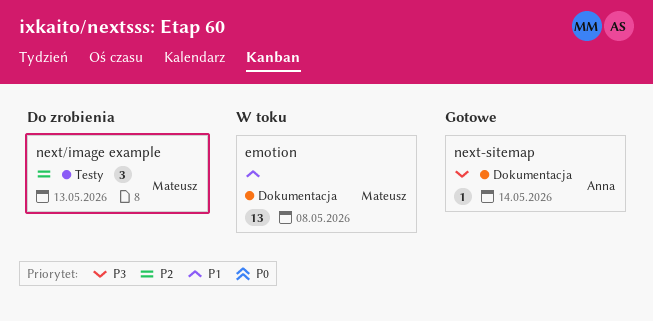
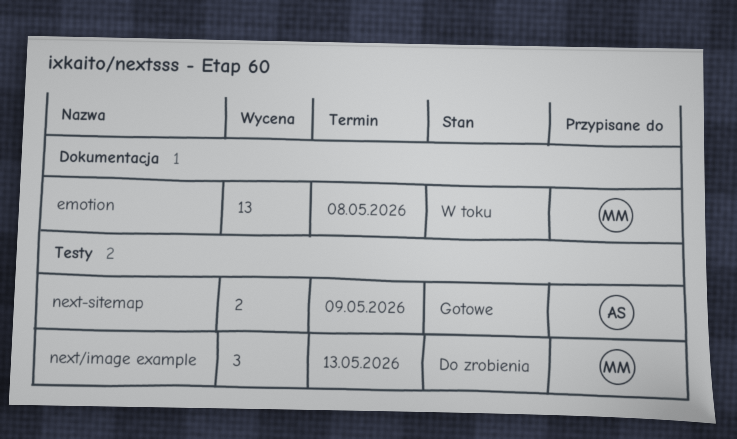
next-sitemap, label: Dokumentacja -> Testy
next-sitemap, estimate: 1 -> 2
next-sitemap, due: May 14 -> May 9

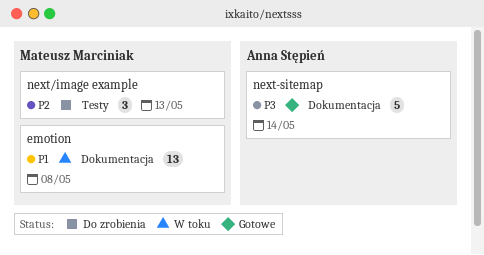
next-sitemap, label: Testy -> Dokumentacja
next-sitemap, estimate: 2 -> 5
next-sitemap, due: May 9 -> May 14

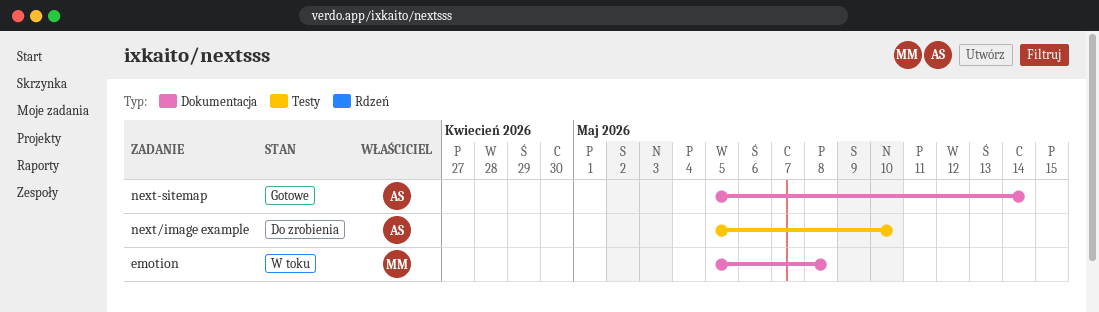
next/image example, owner: Mateusz Marciniak -> Anna Stępień
next/image example, due: May 13 -> May 10

